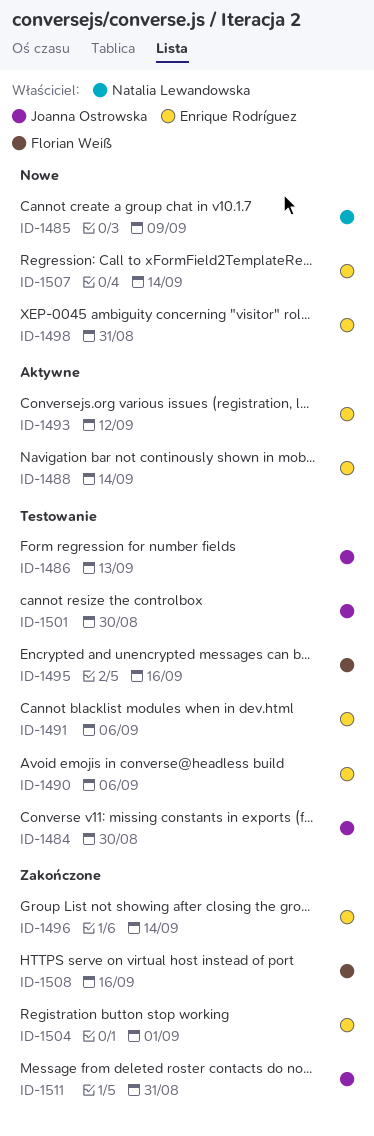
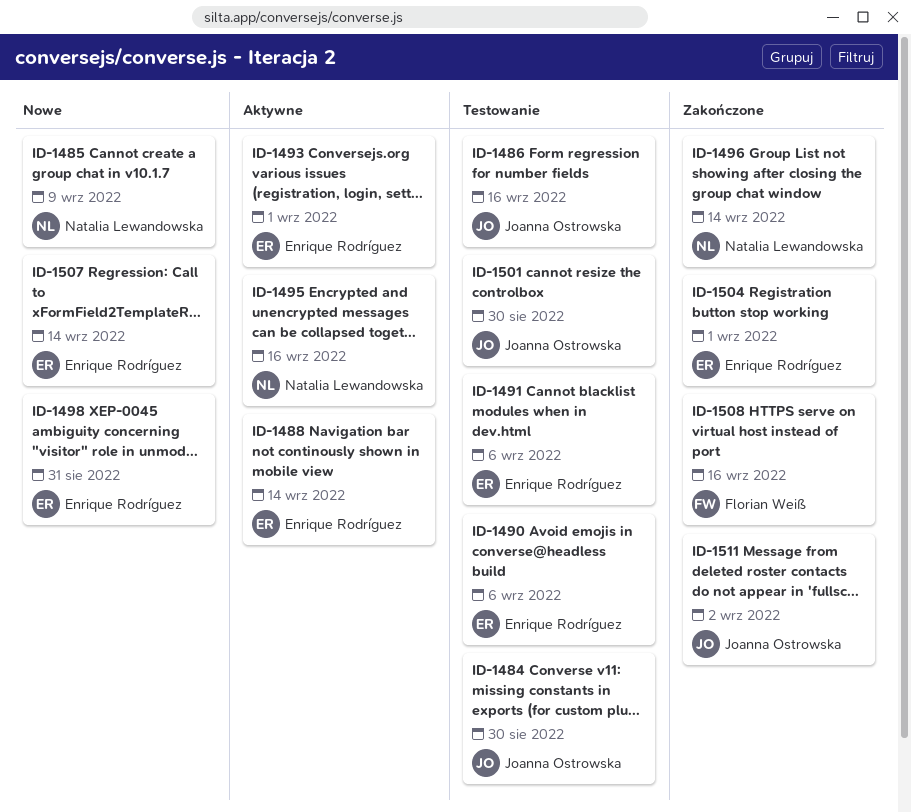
ID-1486, due: Sep 13 -> Sep 16
ID-1493, due: Sep 12 -> Sep 1
ID-1495, status: Testowanie -> Aktywne
ID-1495, owner: Florian Weiß -> Natalia Lewandowska
ID-1496, owner: Enrique Rodríguez -> Natalia Lewandowska
ID-1511, due: Aug 31 -> Sep 2

